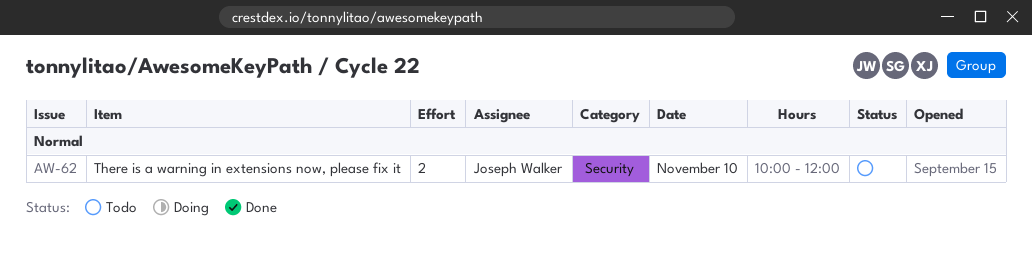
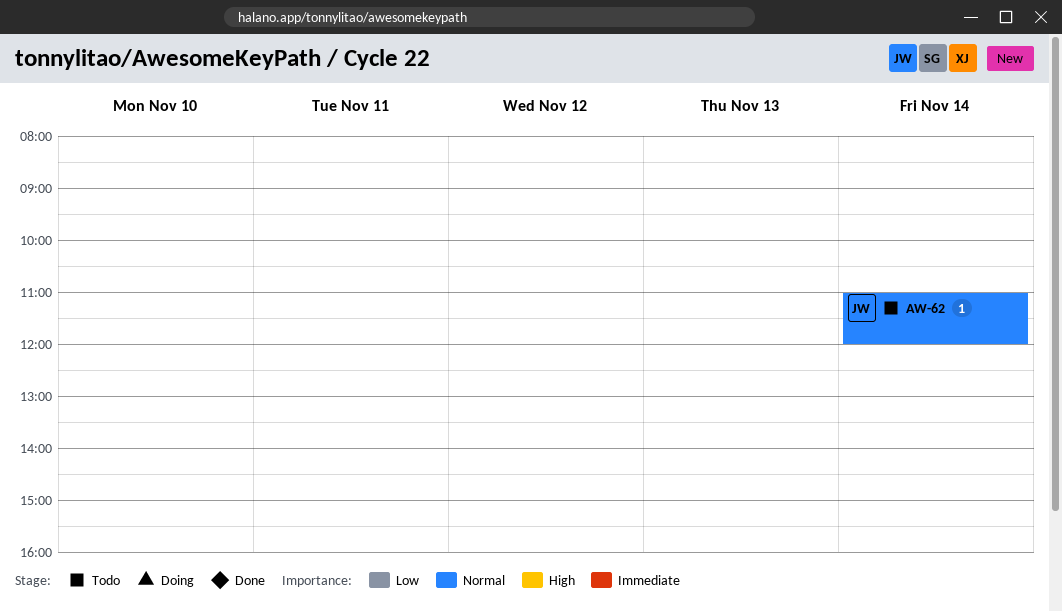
AW-62, estimate: 2 -> 1
AW-62, day: Nov 10 -> Nov 14
AW-62, begins: 10:00 -> 11:00

